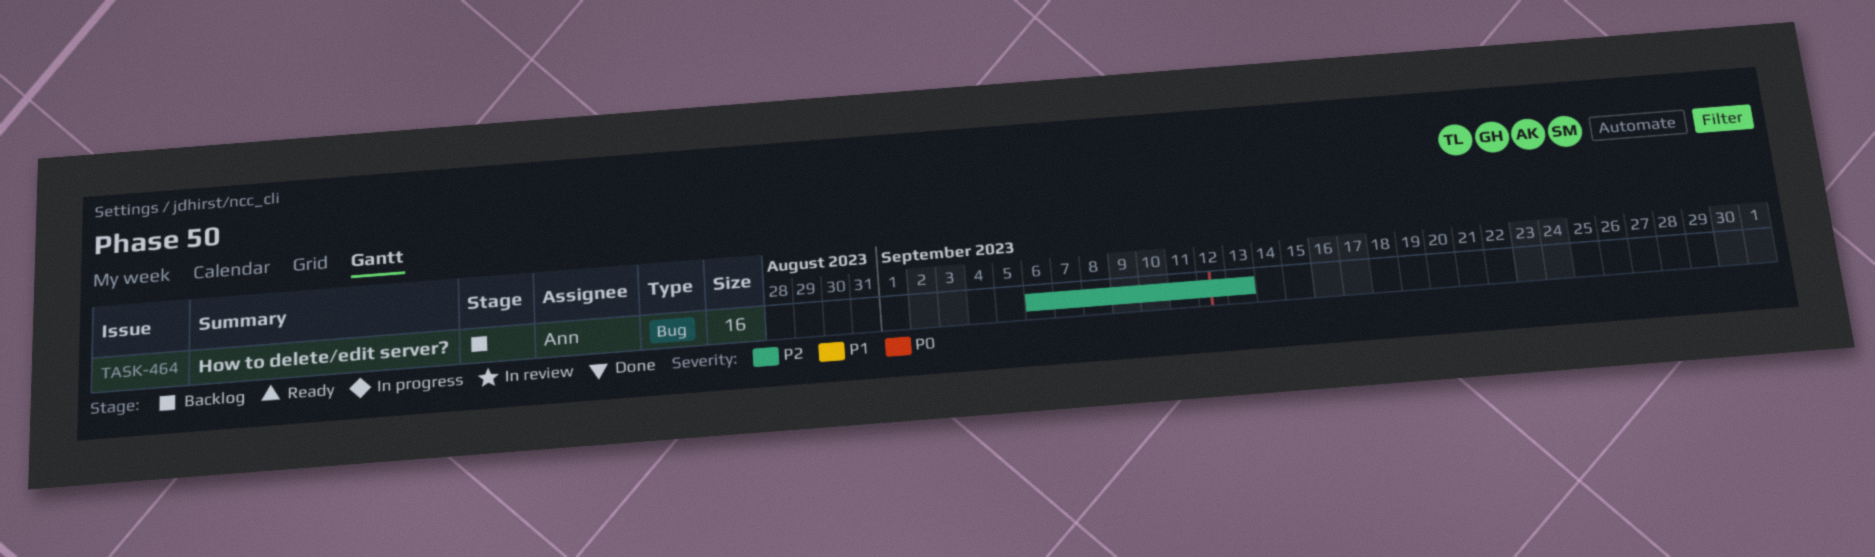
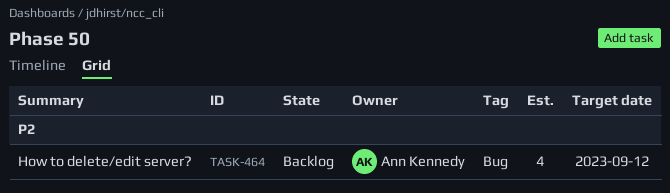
TASK-464, estimate: 16 -> 4
TASK-464, due: Sep 13 -> Sep 12

